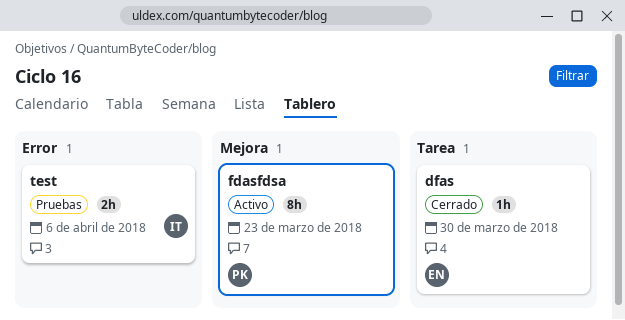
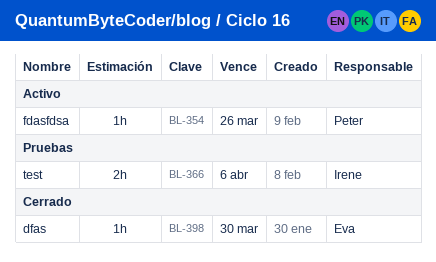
fdasfdsa, estimate: 8h -> 1h
fdasfdsa, due: Mar 23 -> Mar 26

